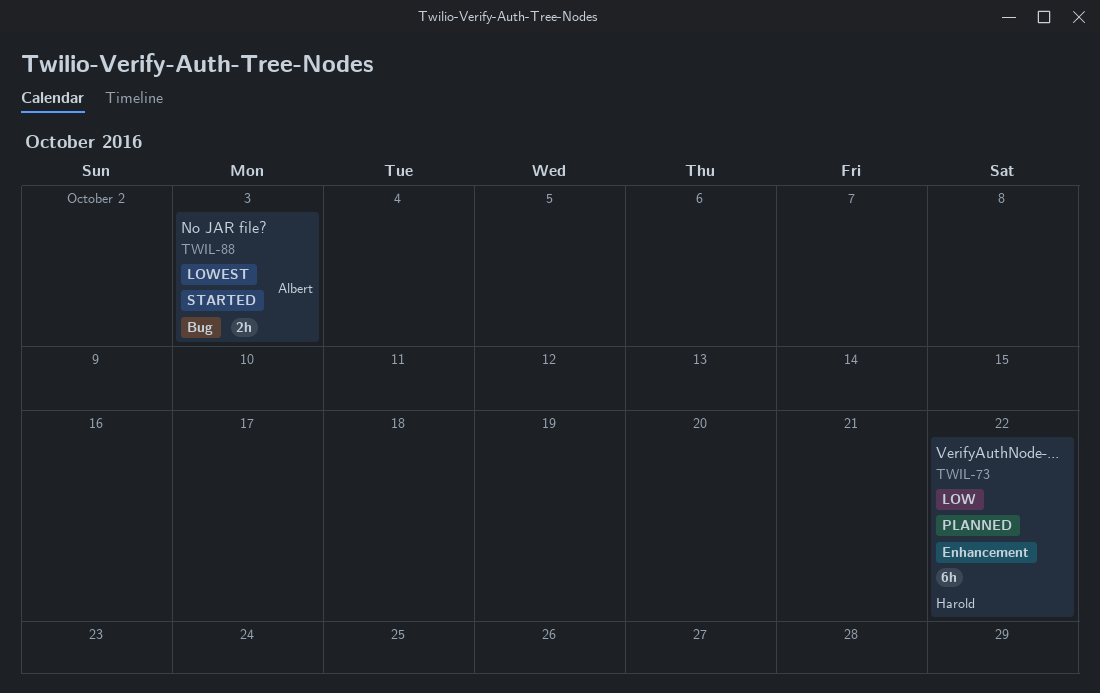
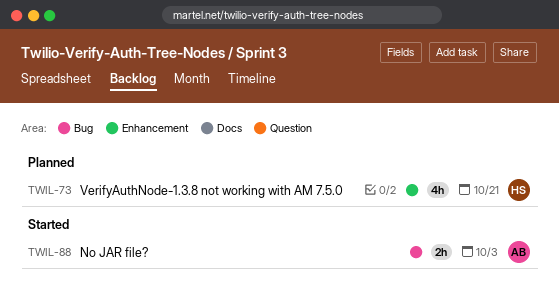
TWIL-73, estimate: 6h -> 4h
TWIL-73, due: Oct 22 -> Oct 21

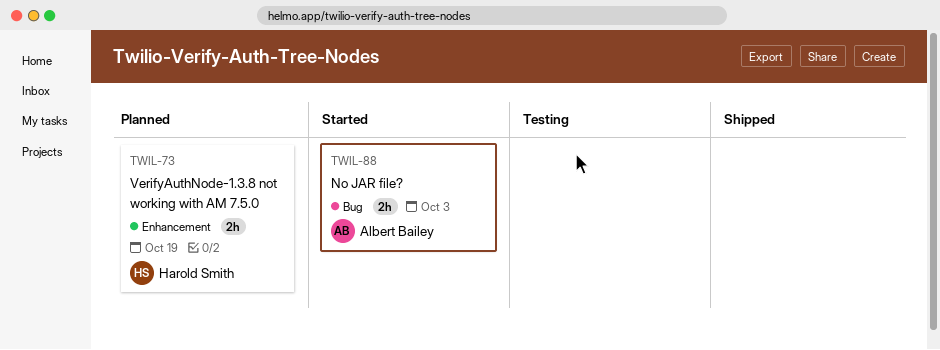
TWIL-73, estimate: 4h -> 2h
TWIL-73, due: Oct 21 -> Oct 19

